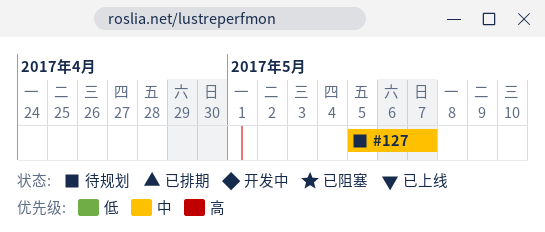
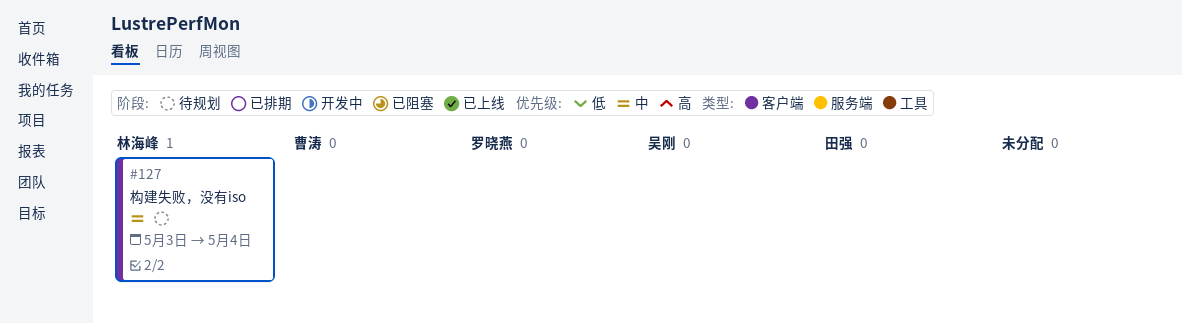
#127, start: May 5 -> May 3
#127, due: May 7 -> May 4

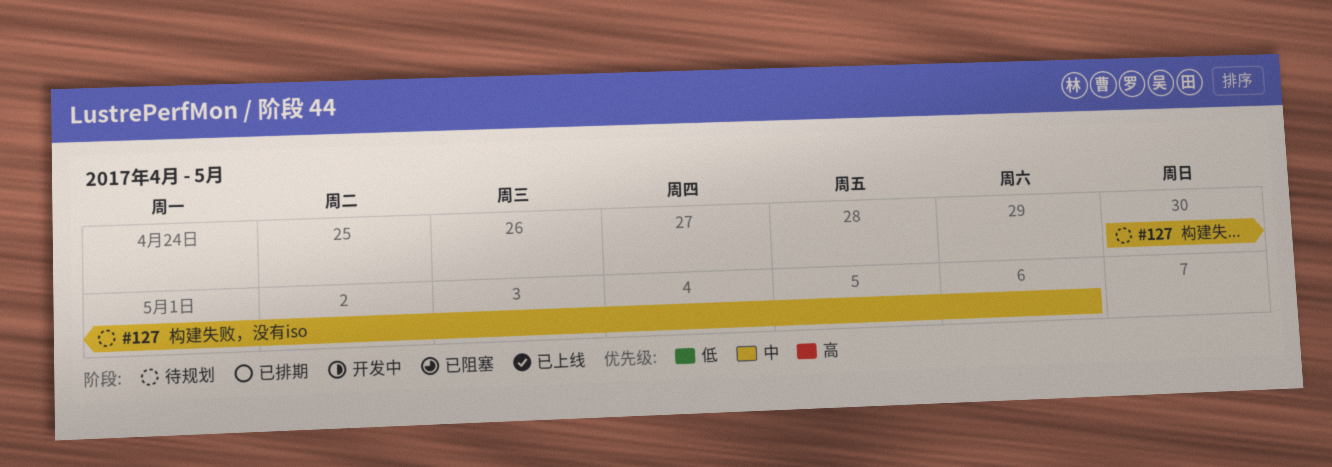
#127, start: May 3 -> Apr 30
#127, due: May 4 -> May 6

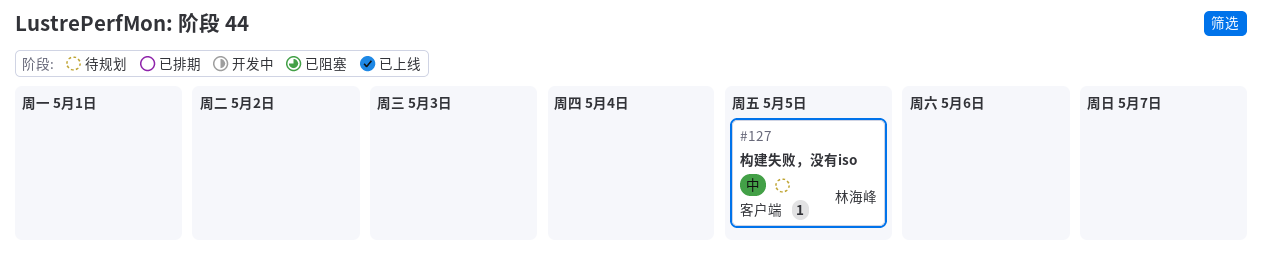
#127, due: May 6 -> May 5

